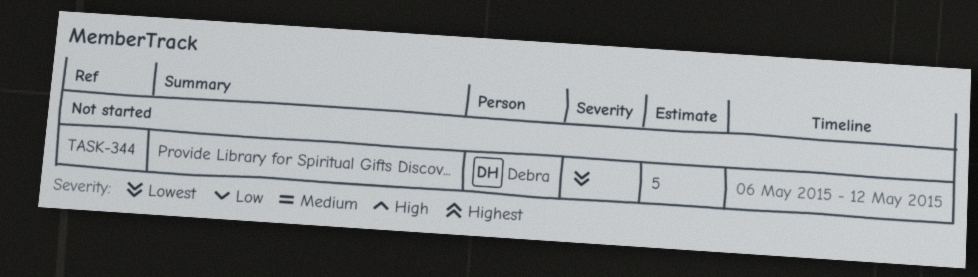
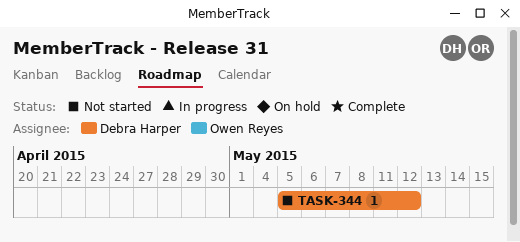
TASK-344, estimate: 5 -> 1
TASK-344, start: May 6 -> May 5

